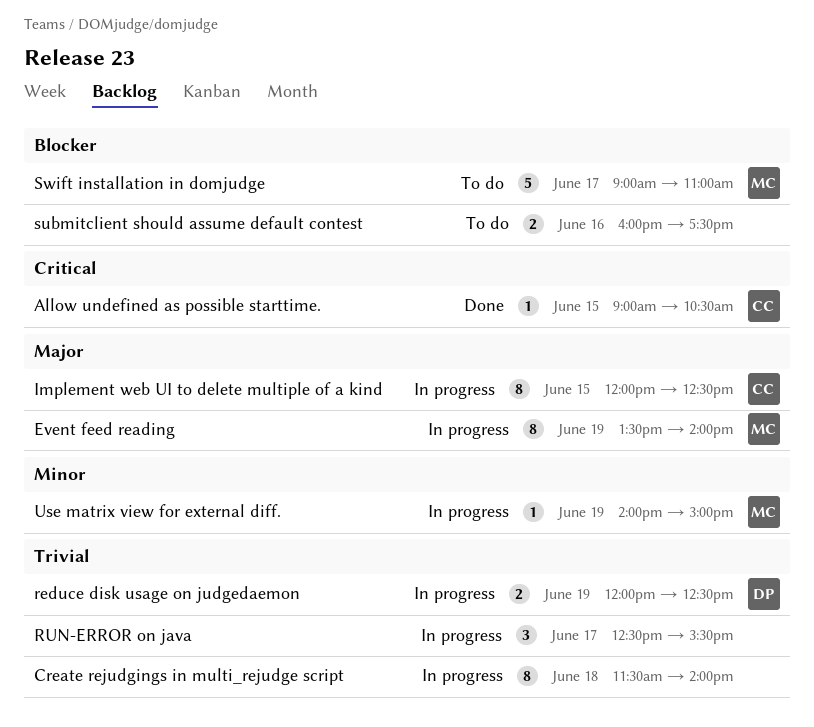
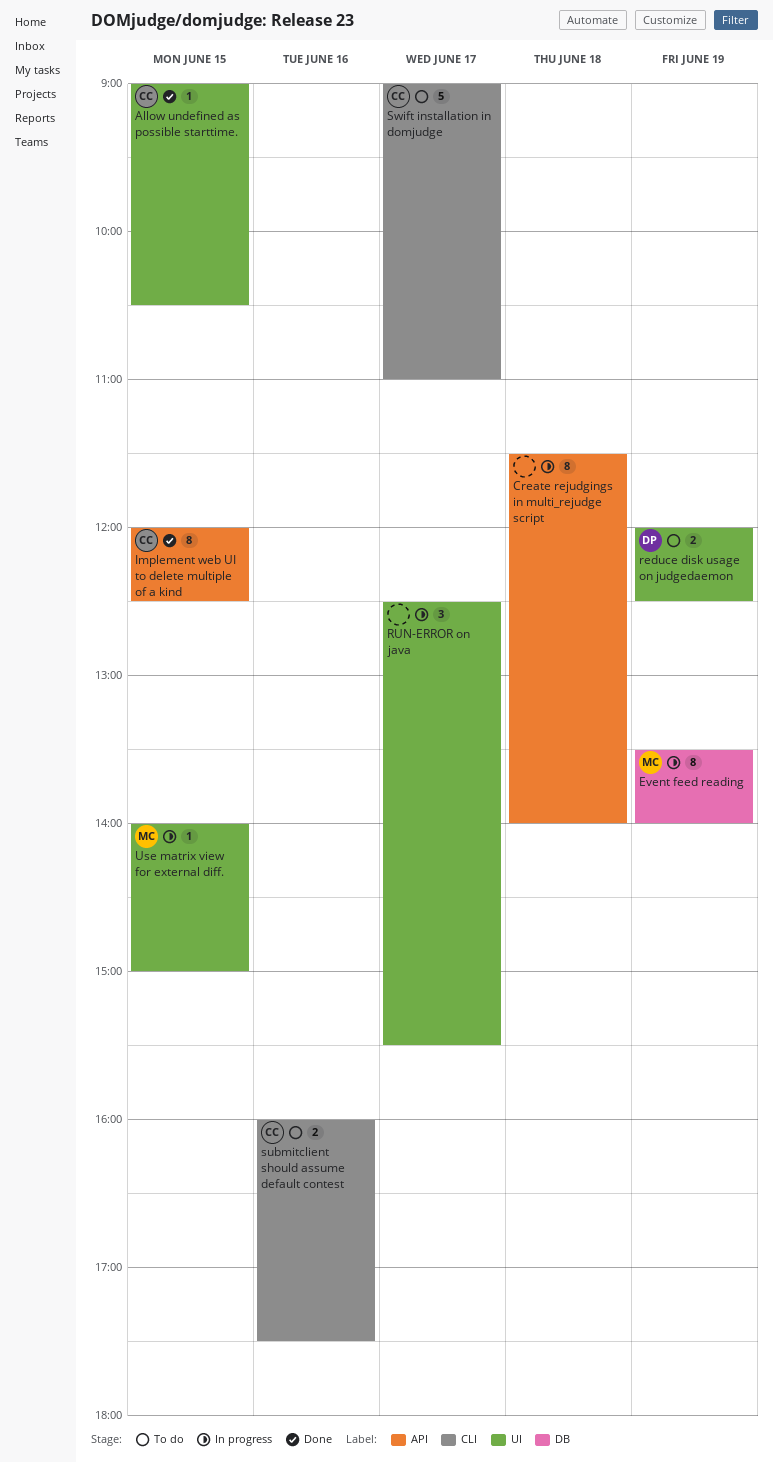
Implement web UI to delete multiple of a kind, status: In progress -> Done
reduce disk usage on judgedaemon, status: In progress -> To do
submitclient should assume default contest, owner: none -> CC
Swift installation in domjudge, owner: MC -> CC
Use matrix view for external diff., day: Jun 19 -> Jun 15

